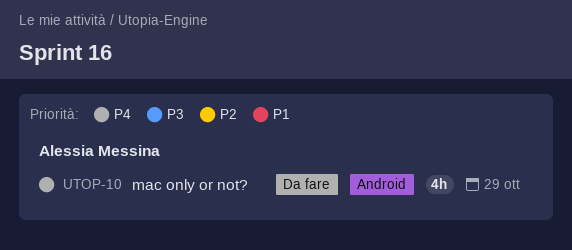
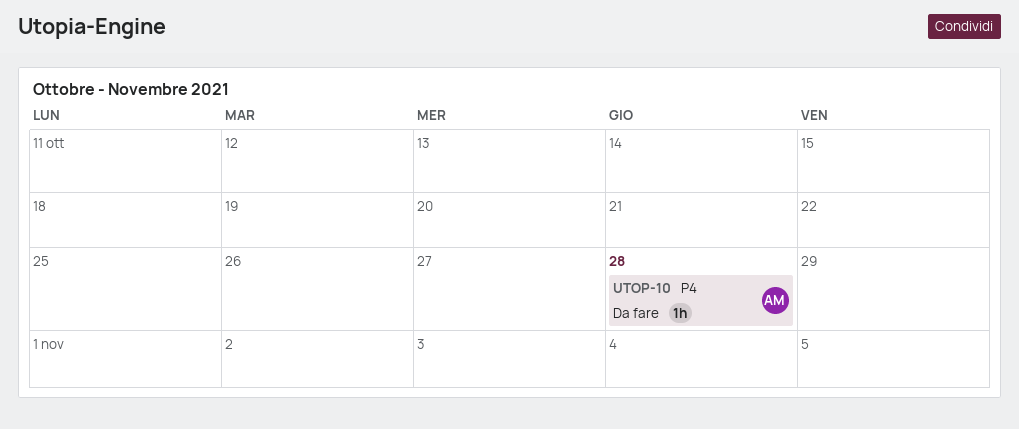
UTOP-10, estimate: 4h -> 1h
UTOP-10, due: Oct 29 -> Oct 28

